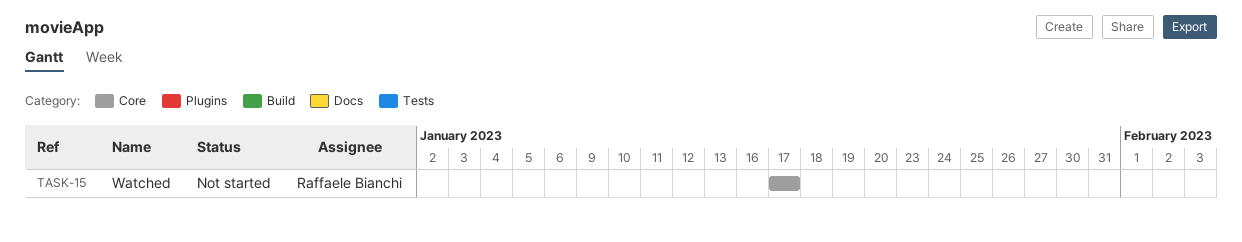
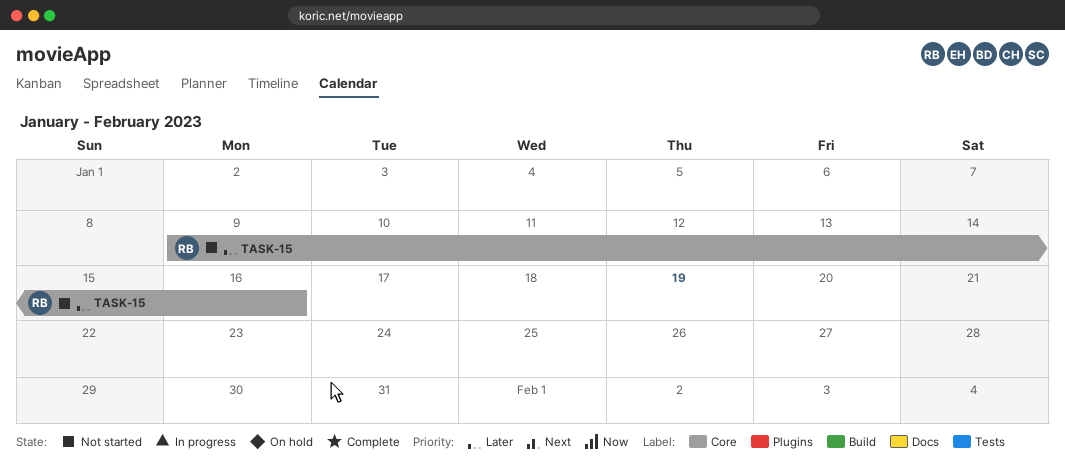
TASK-15, start: Jan 17 -> Jan 9
TASK-15, due: Jan 17 -> Jan 16

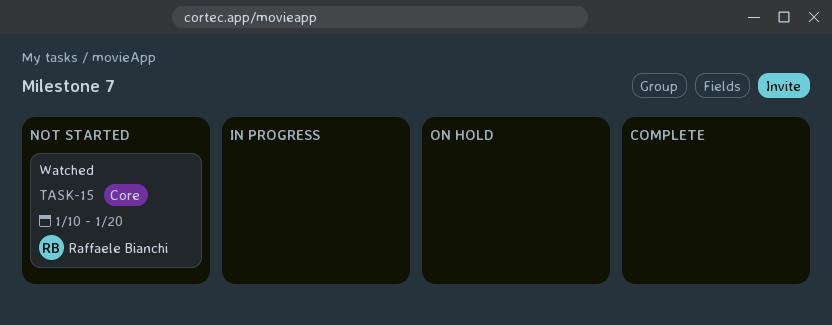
TASK-15, start: Jan 9 -> Jan 10
TASK-15, due: Jan 16 -> Jan 20

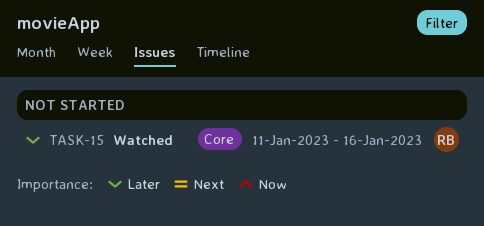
TASK-15, start: Jan 10 -> Jan 11
TASK-15, due: Jan 20 -> Jan 16

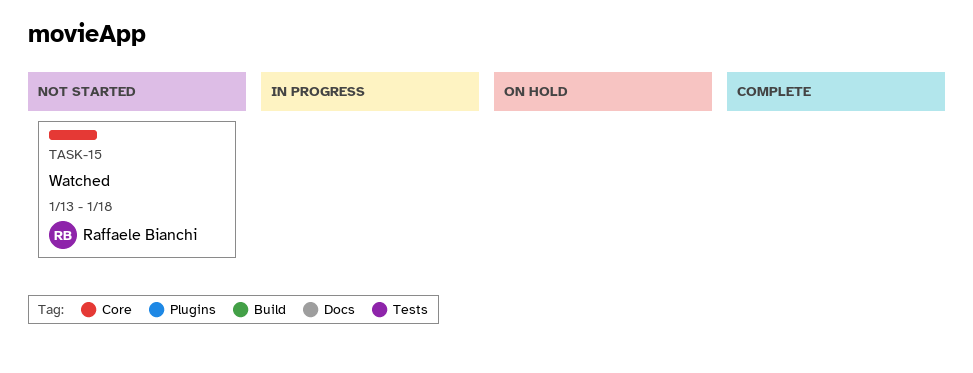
TASK-15, start: Jan 11 -> Jan 13
TASK-15, due: Jan 16 -> Jan 18

